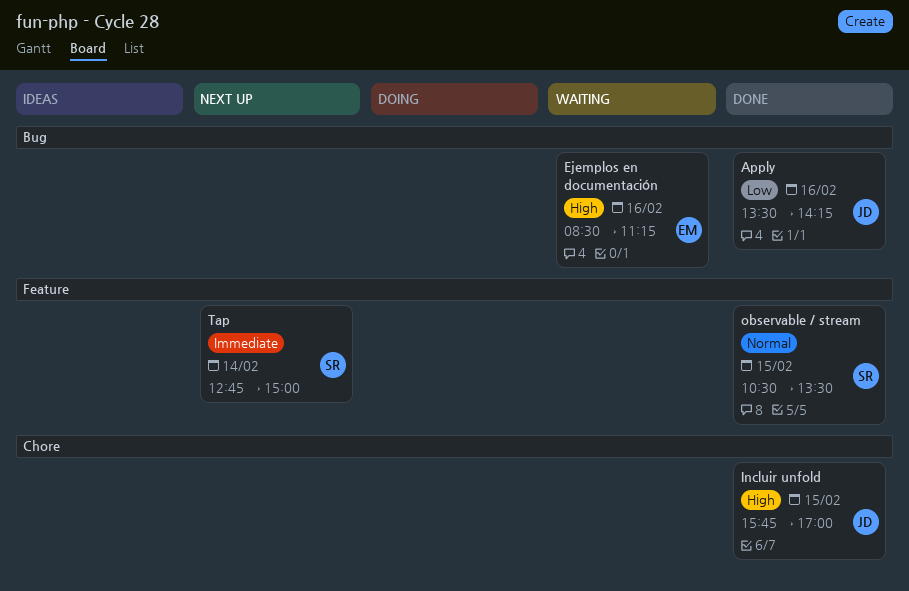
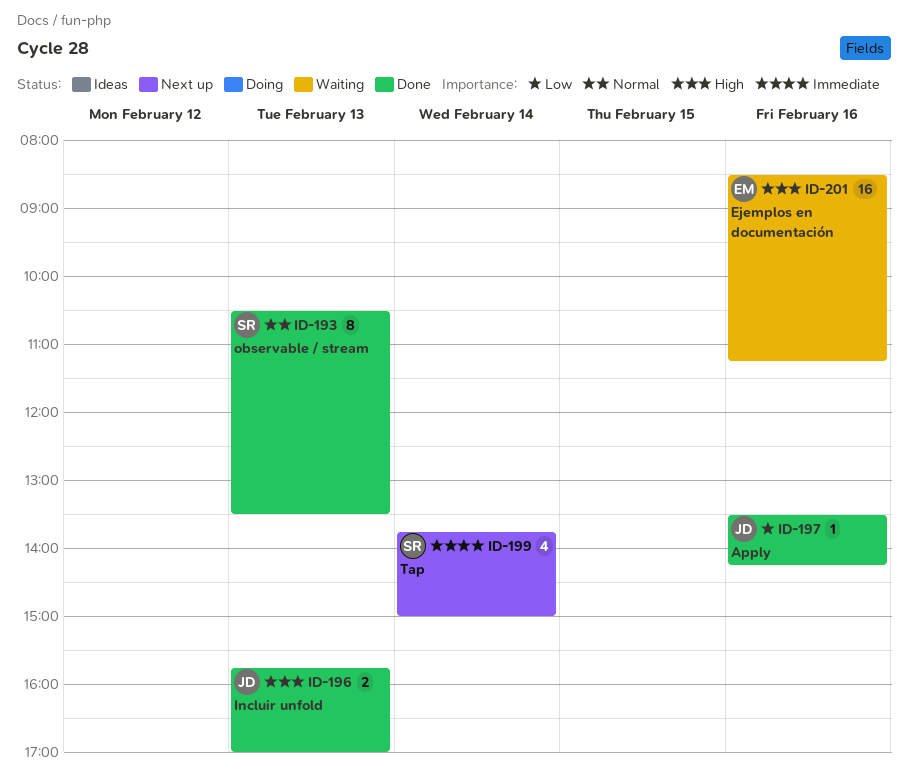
Incluir unfold, day: Feb 15 -> Feb 13
observable / stream, day: Feb 15 -> Feb 13
Tap, begins: 12:45 -> 13:45

